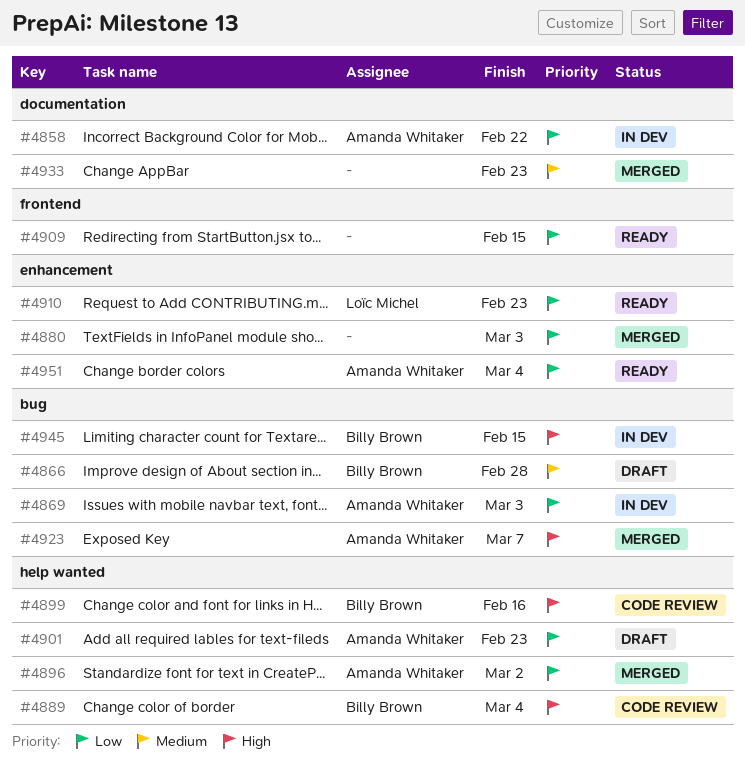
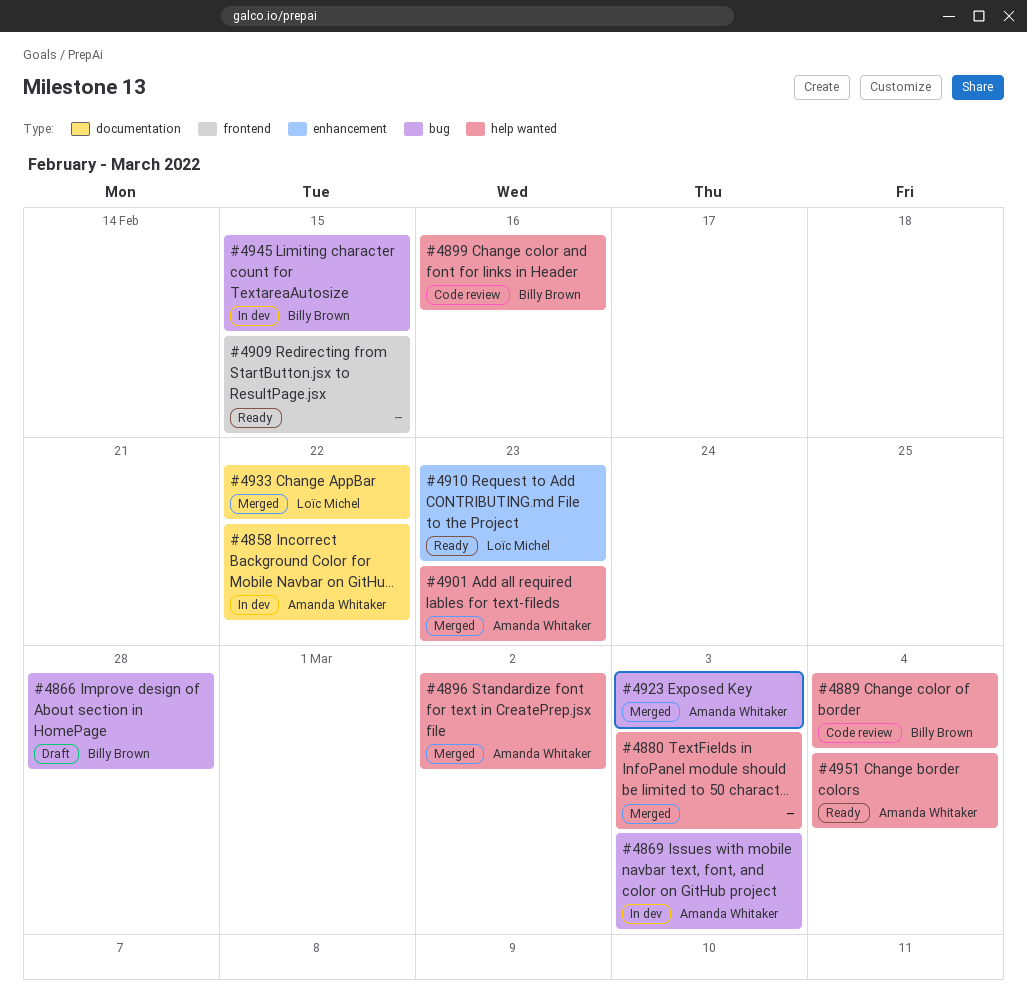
#4880, label: enhancement -> help wanted
#4901, status: Draft -> Merged
#4923, due: Mar 7 -> Mar 3
#4933, owner: none -> Loïc Michel
#4933, due: Feb 23 -> Feb 22
#4951, label: enhancement -> help wanted

